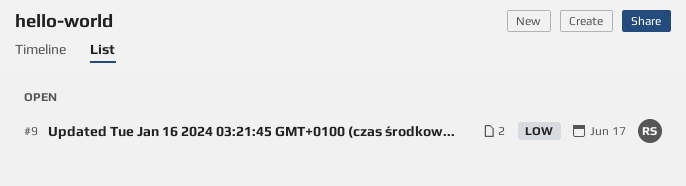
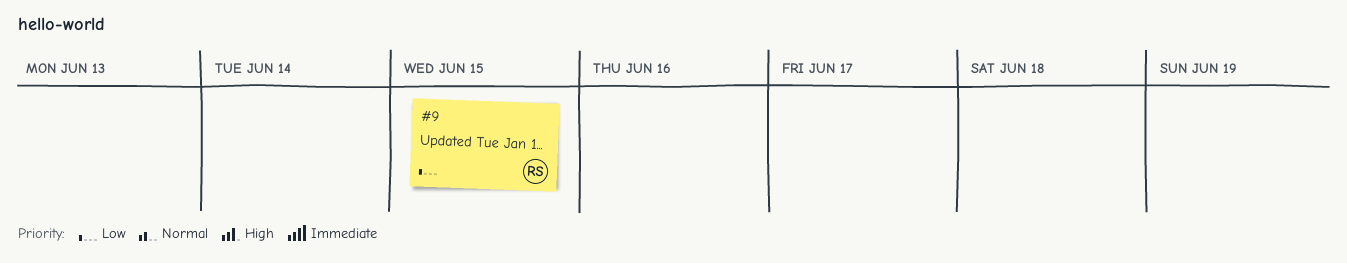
#9, due: Jun 17 -> Jun 15

